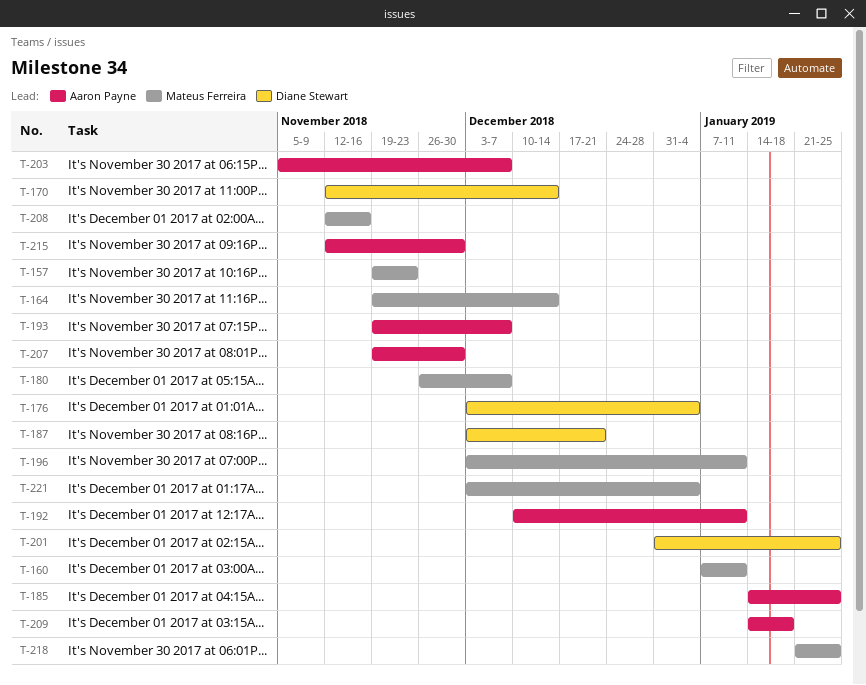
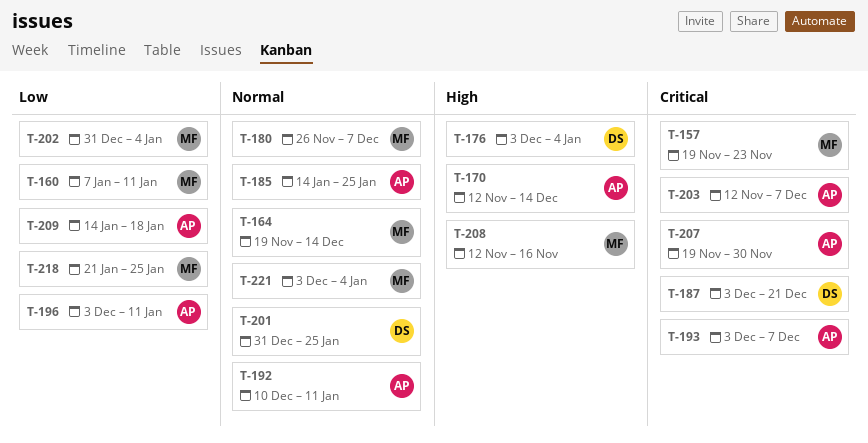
T-170, owner: Diane Stewart -> Aaron Payne
T-193, start: Nov 19 -> Dec 3
T-196, owner: Mateus Ferreira -> Aaron Payne
T-202: none -> present
T-203, start: Nov 5 -> Nov 12
T-215: present -> none

